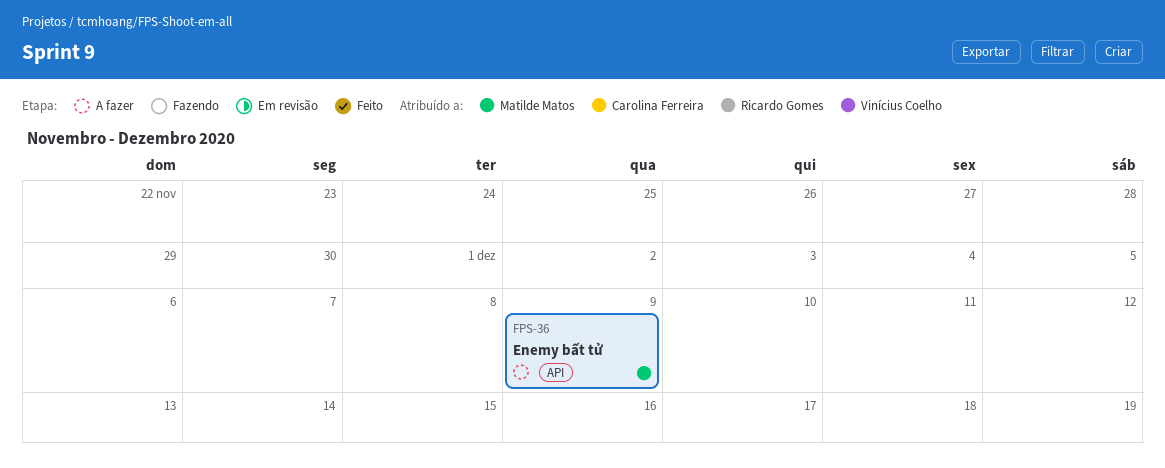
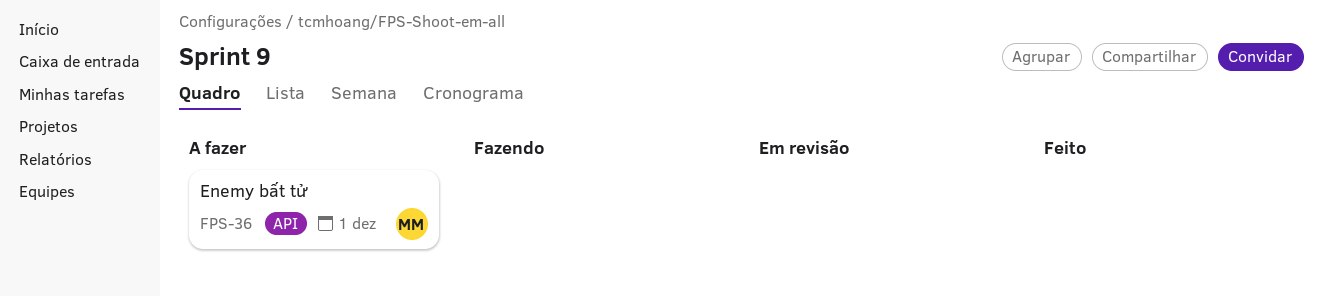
FPS-36, due: Dec 9 -> Dec 1

